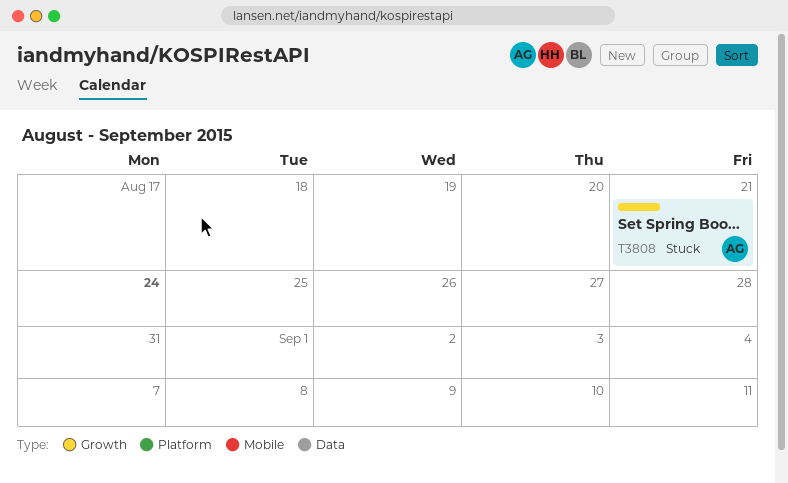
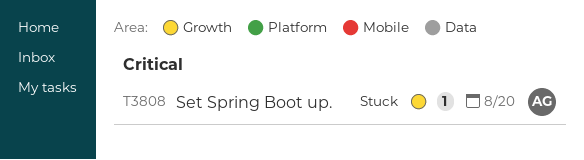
T3808, due: Aug 21 -> Aug 20

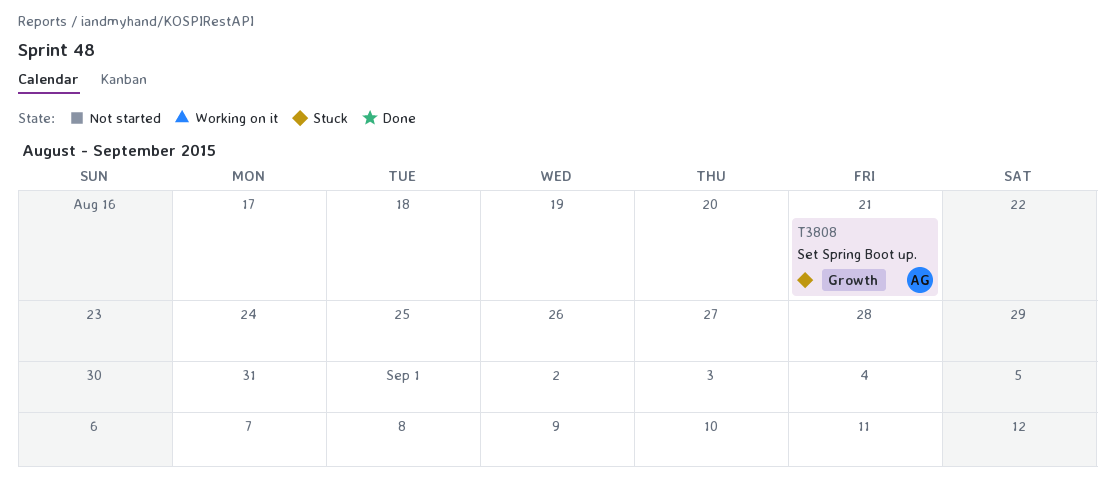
T3808, due: Aug 20 -> Aug 21

